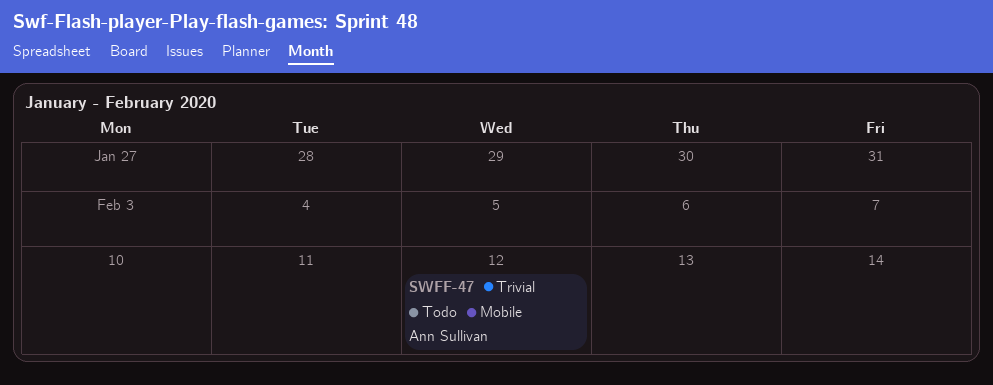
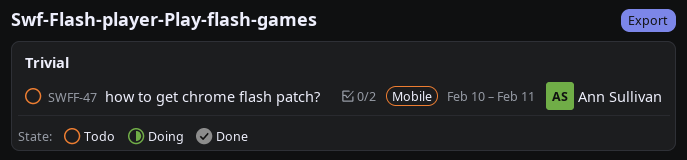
SWFF-47, due: Feb 12 -> Feb 11

